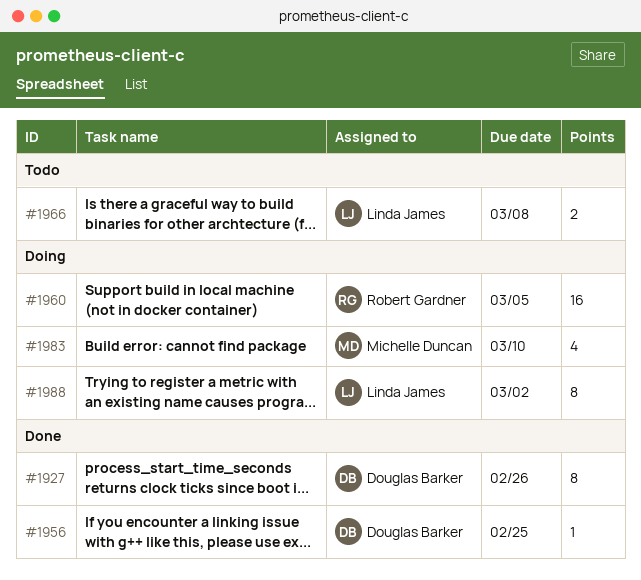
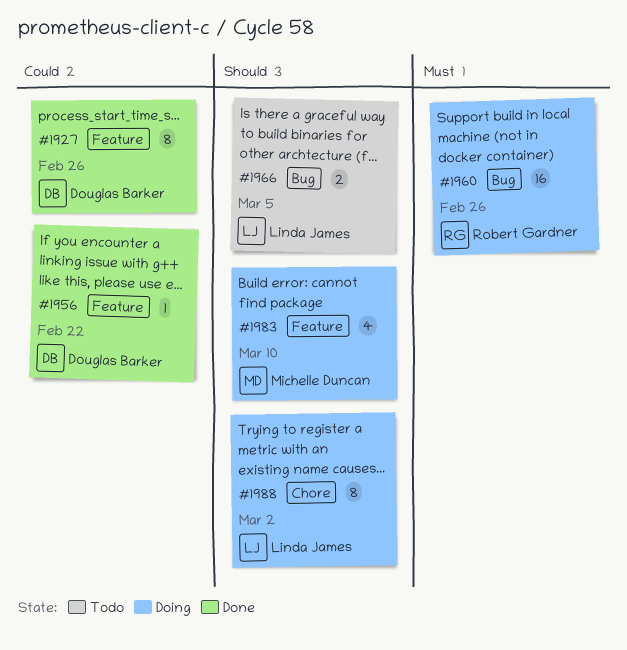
#1956, due: Feb 25 -> Feb 22
#1960, due: Mar 5 -> Feb 26
#1966, due: Mar 8 -> Mar 5

